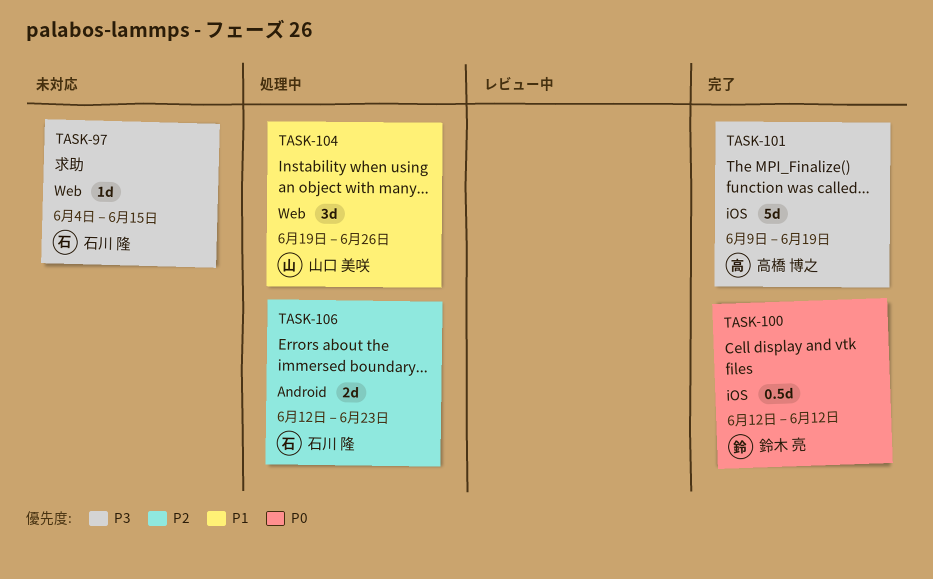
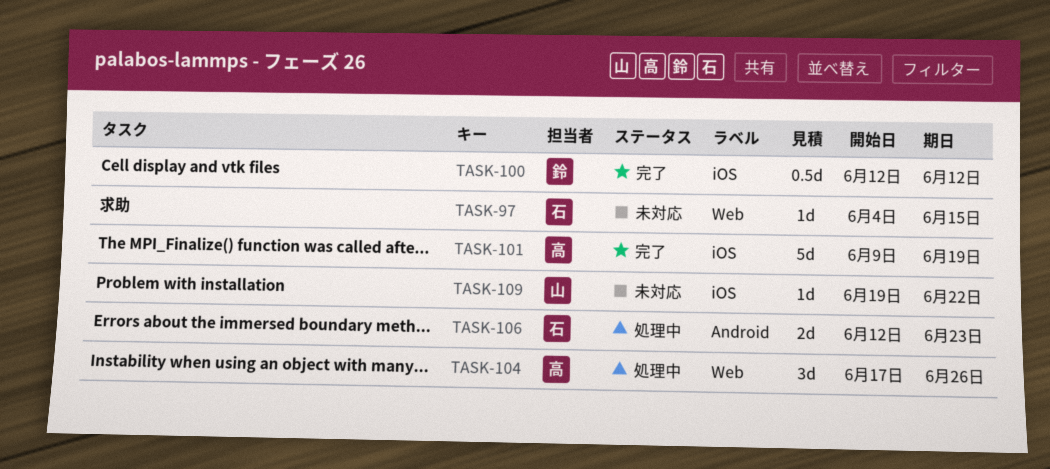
TASK-104, owner: 山口 美咲 -> 高橋 博之
TASK-104, start: Jun 19 -> Jun 17
TASK-109: none -> present

